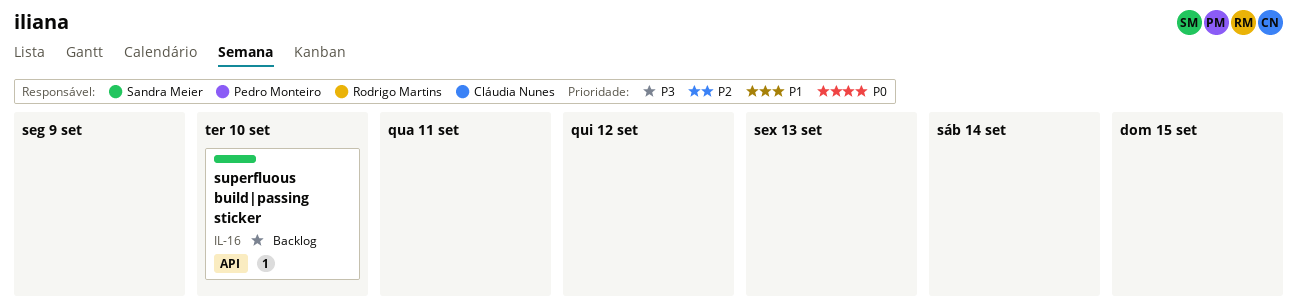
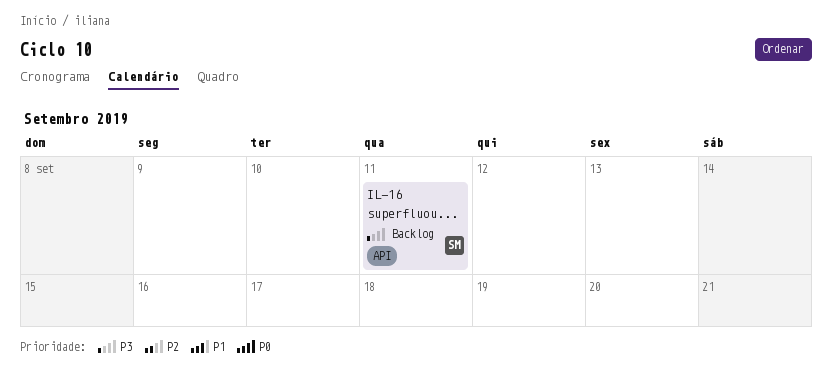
IL-16, due: Sep 10 -> Sep 11

